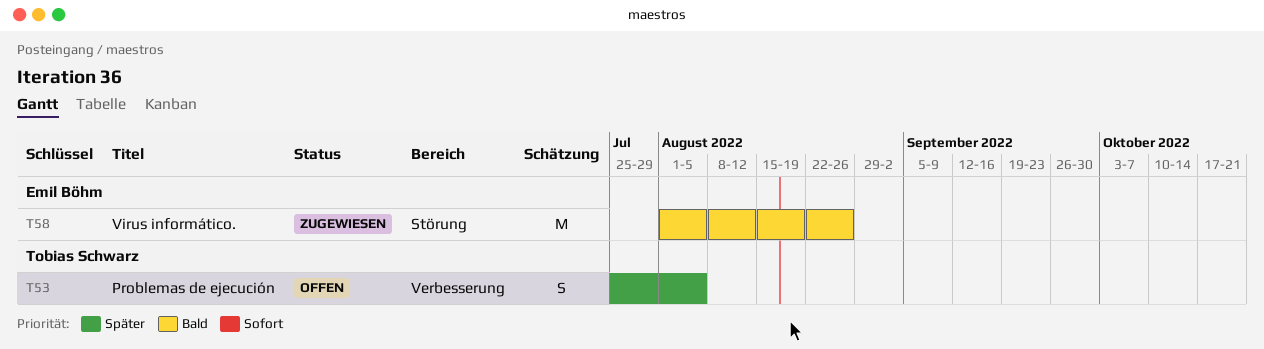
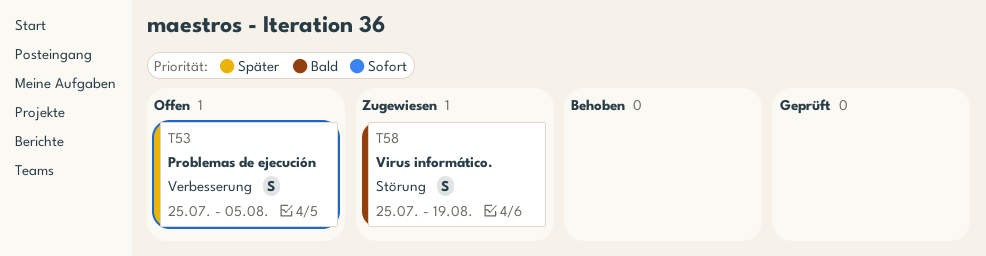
T58, estimate: M -> S
T58, start: Aug 1 -> Jul 25
T58, due: Aug 26 -> Aug 19

